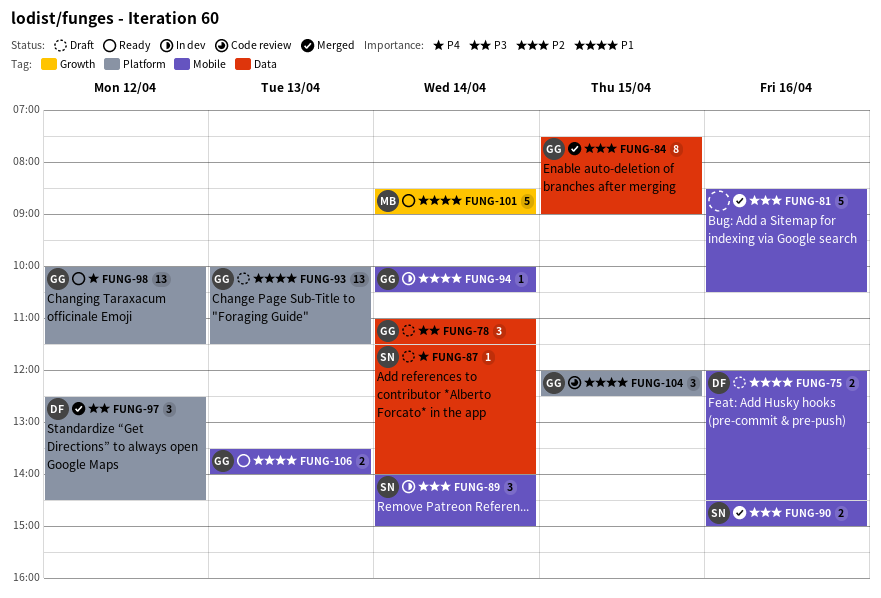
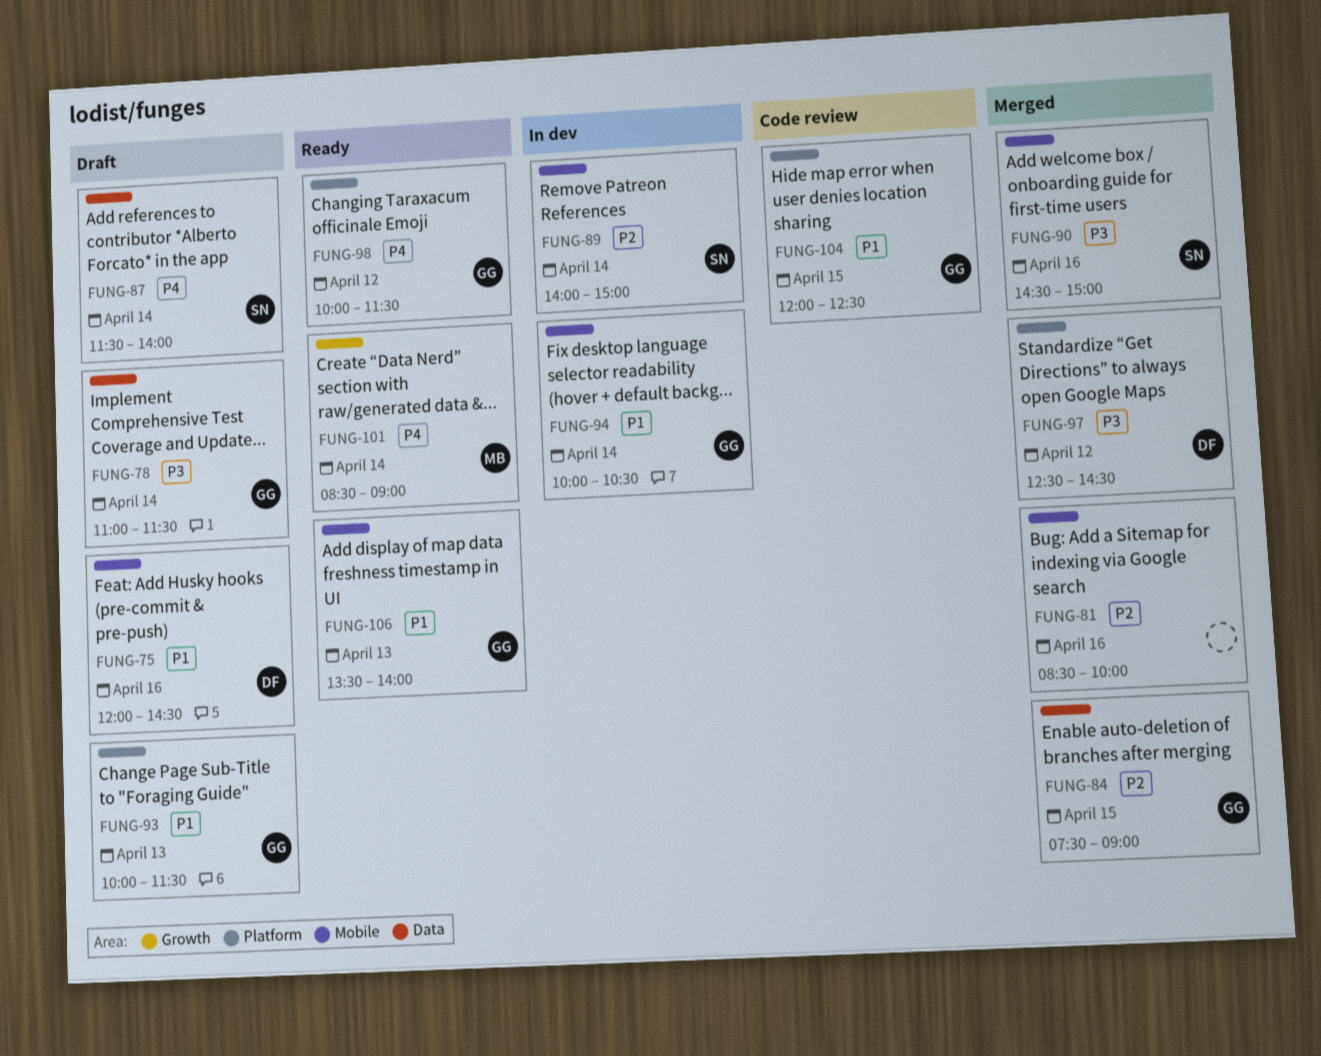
FUNG-81, ends: 10:30 -> 10:00
FUNG-90, priority: P2 -> P3
FUNG-101, priority: P1 -> P4

